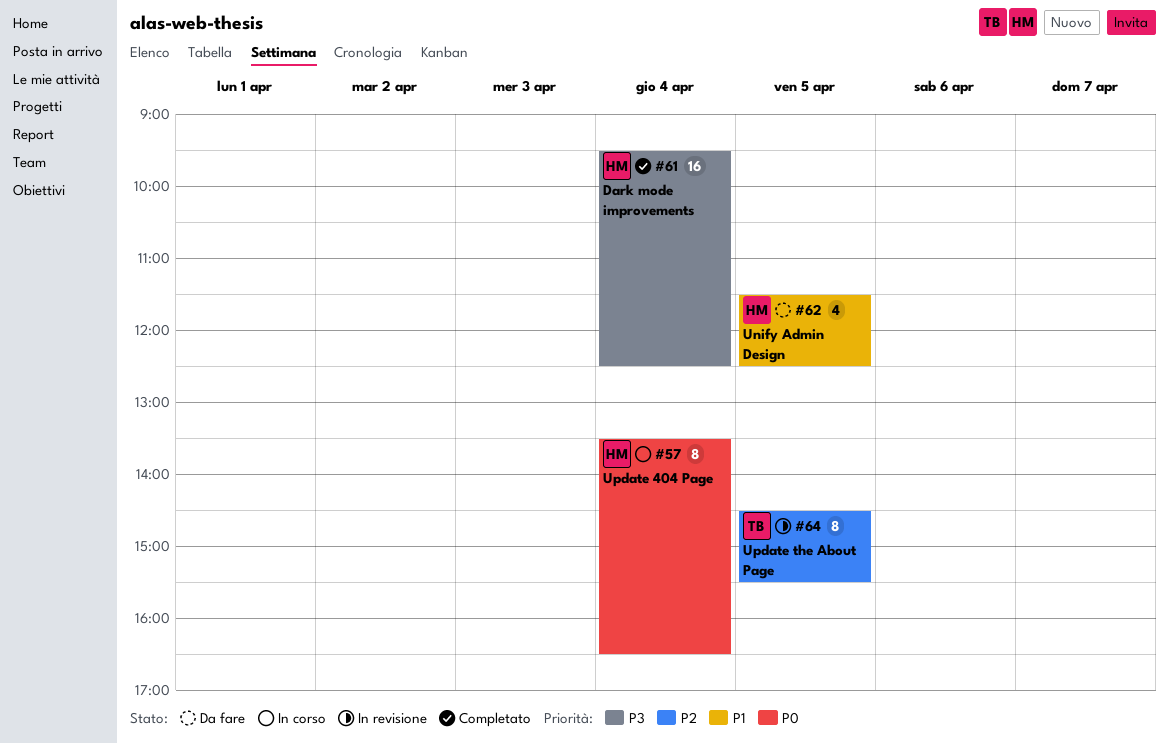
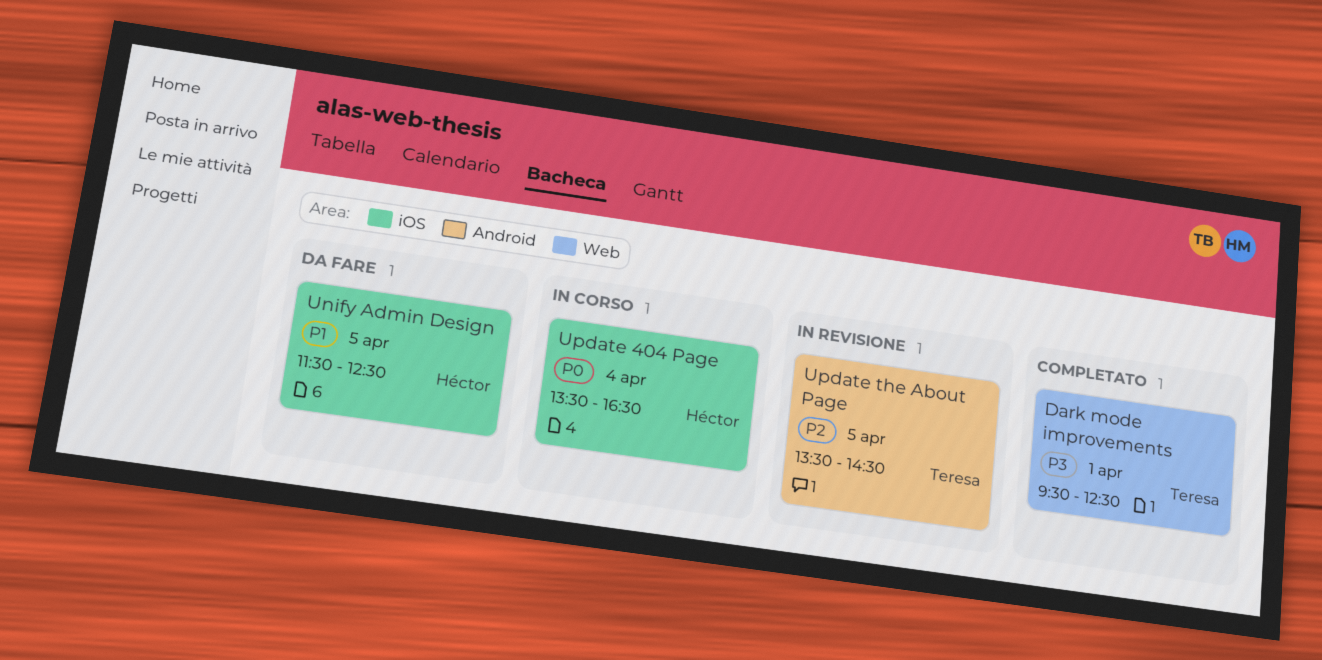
Dark mode improvements, owner: Héctor -> Teresa
Dark mode improvements, day: Apr 4 -> Apr 1
Update the About Page, begins: 14:30 -> 13:30
Update the About Page, ends: 15:30 -> 14:30

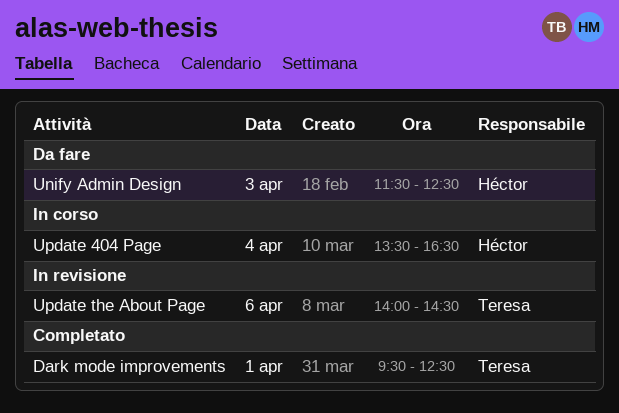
Unify Admin Design, day: Apr 5 -> Apr 3
Update the About Page, day: Apr 5 -> Apr 6
Update the About Page, begins: 13:30 -> 14:00

